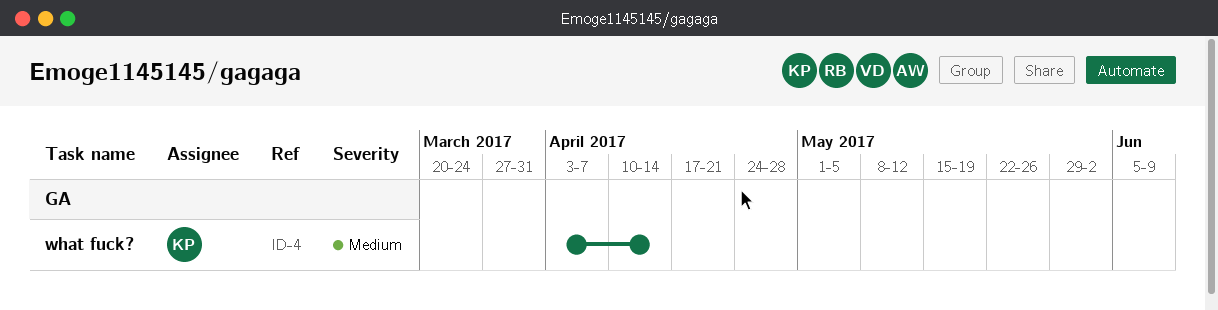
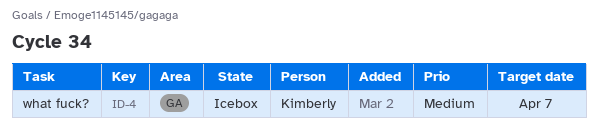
ID-4, due: Apr 14 -> Apr 7

